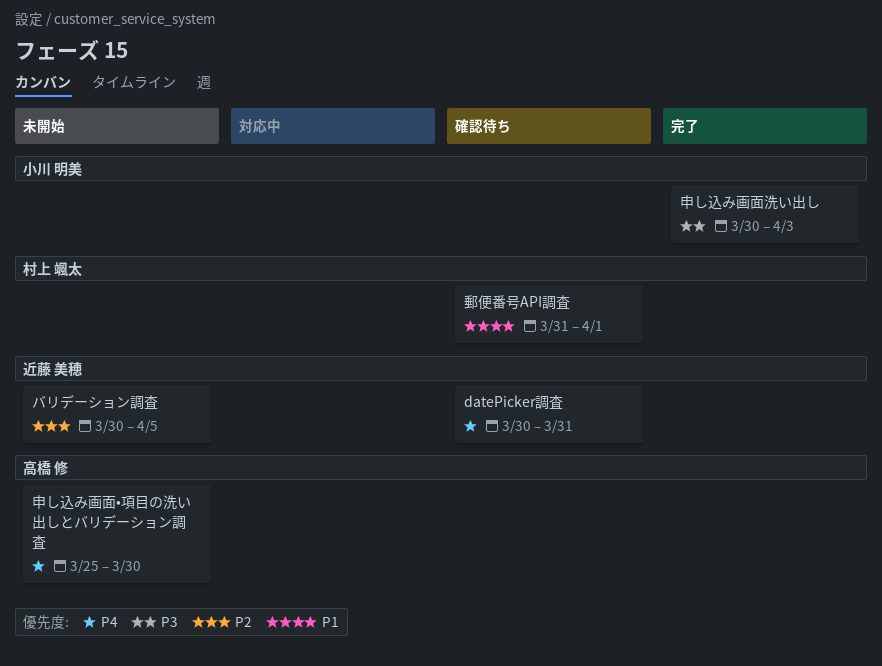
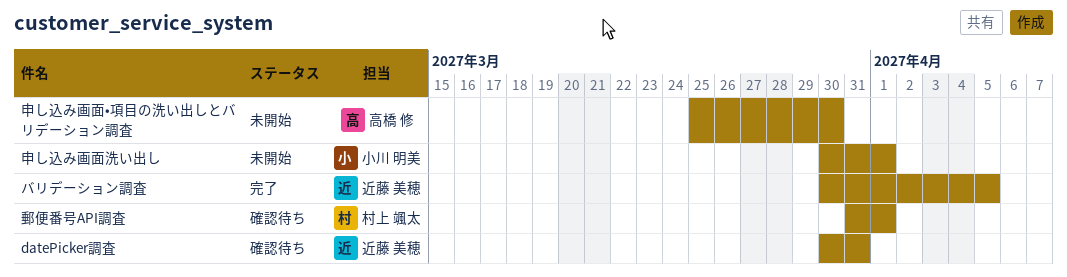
バリデーション調査, status: 未開始 -> 完了
申し込み画面洗い出し, status: 完了 -> 未開始
申し込み画面洗い出し, due: Apr 3 -> Apr 1

